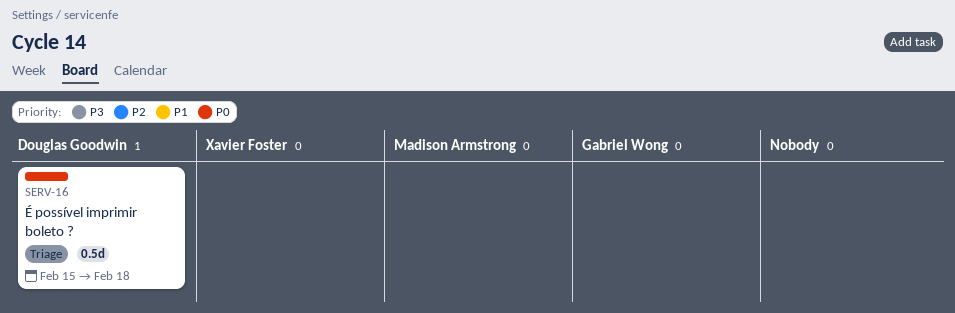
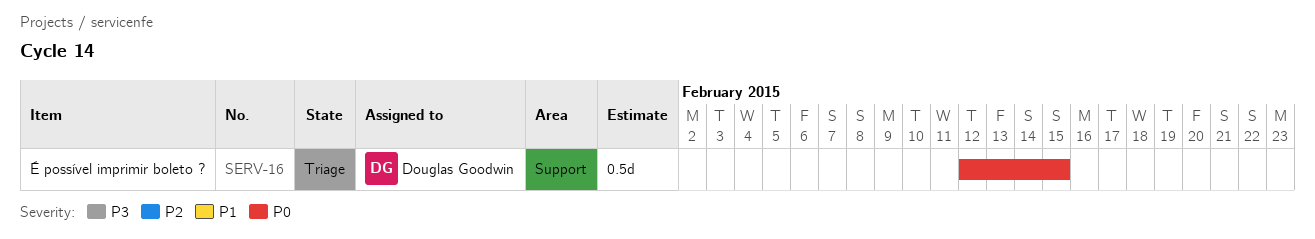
SERV-16, start: Feb 15 -> Feb 12
SERV-16, due: Feb 18 -> Feb 15

